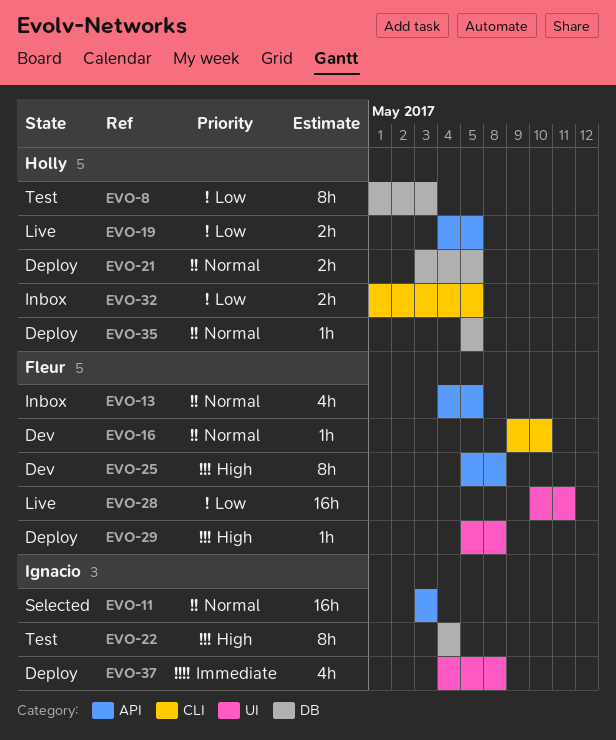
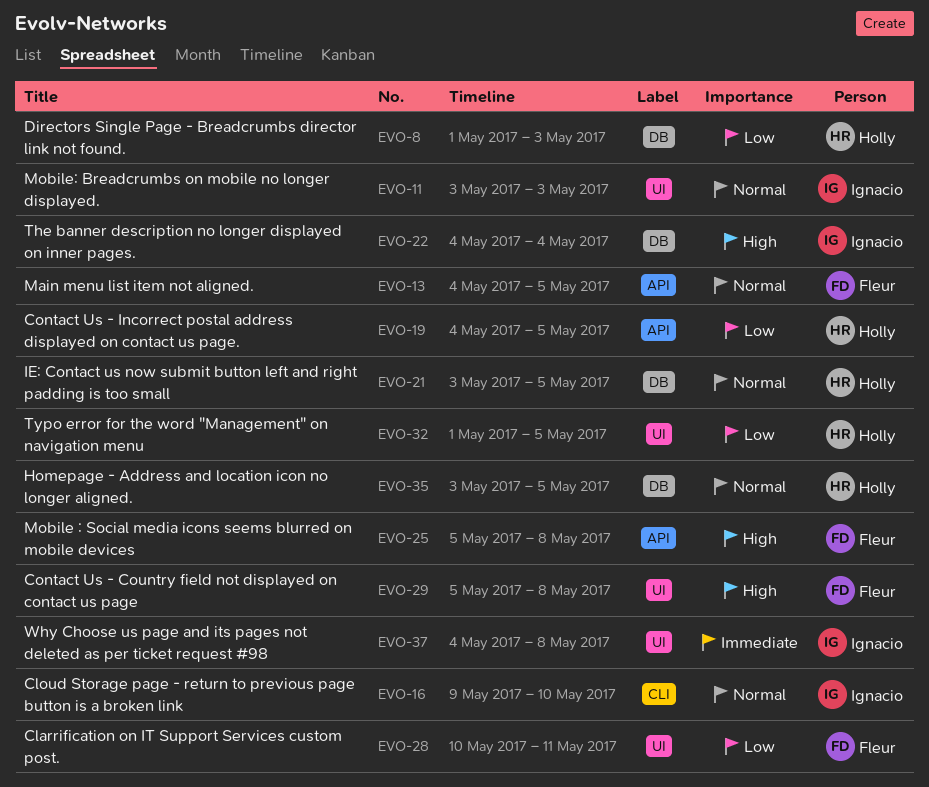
EVO-11, label: API -> UI
EVO-16, owner: Fleur -> Ignacio
EVO-32, label: CLI -> UI
EVO-35, start: May 5 -> May 3

